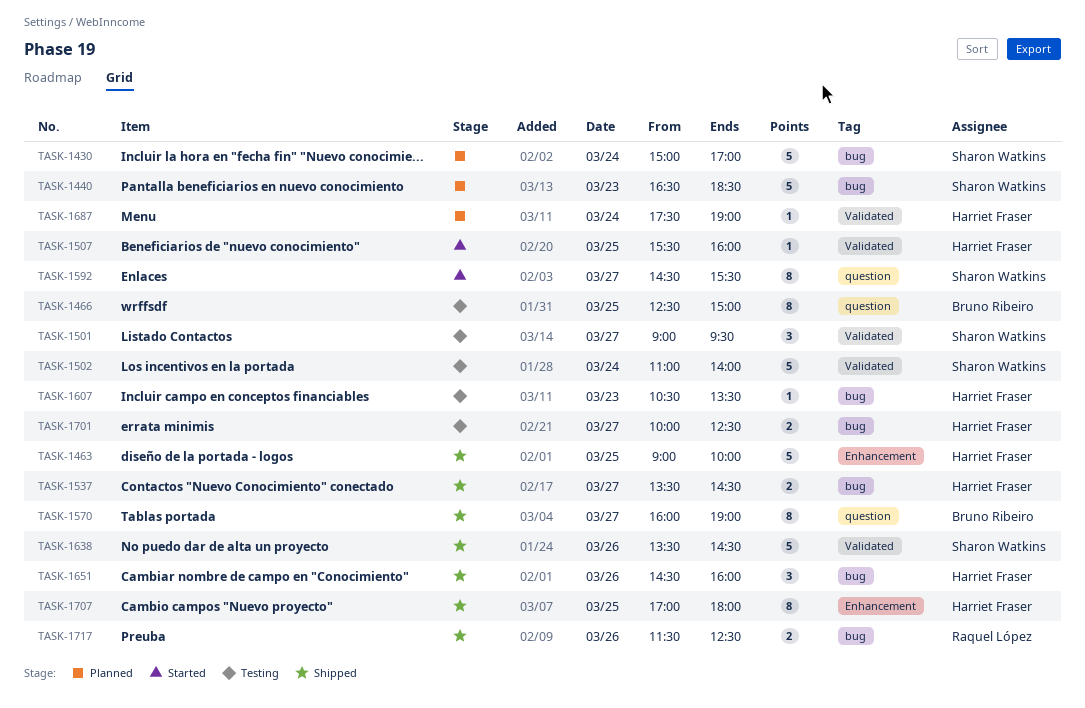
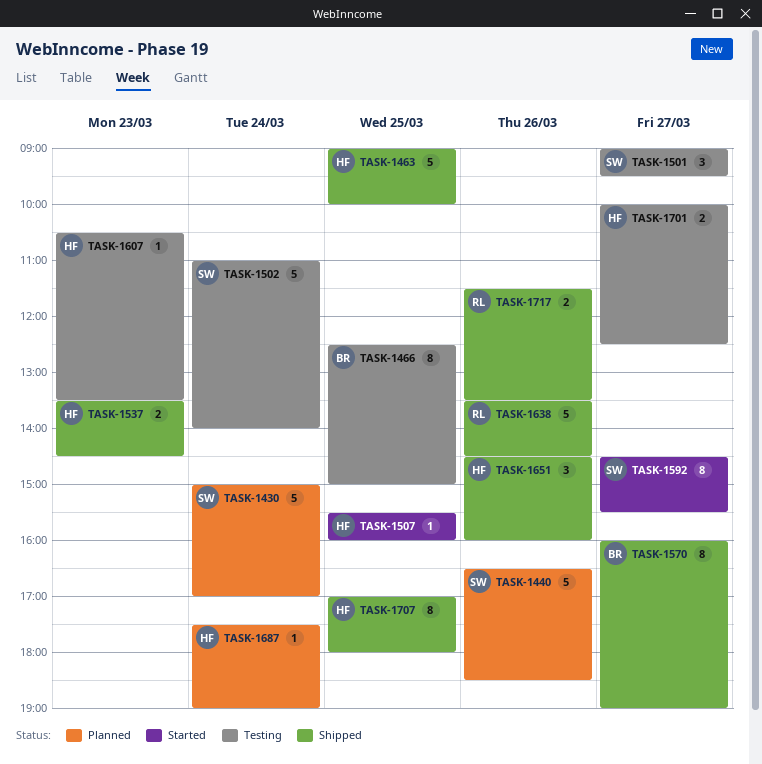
TASK-1440, day: Mar 23 -> Mar 26
TASK-1537, day: Mar 27 -> Mar 23
TASK-1638, owner: Sharon Watkins -> Raquel López
TASK-1717, ends: 12:30 -> 13:30

